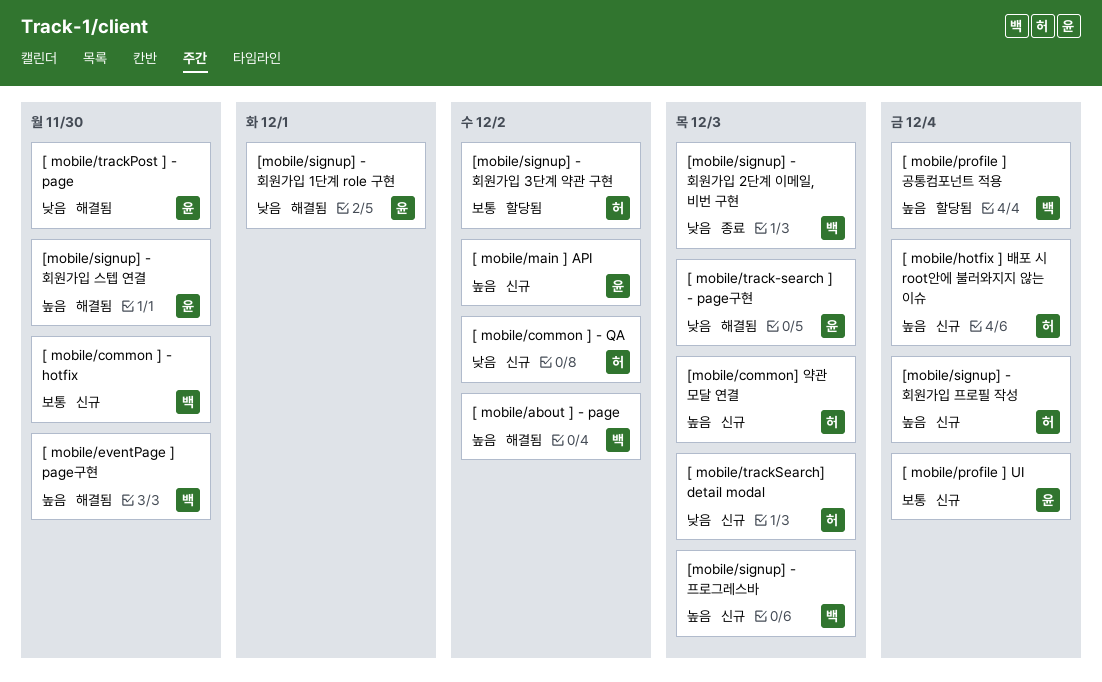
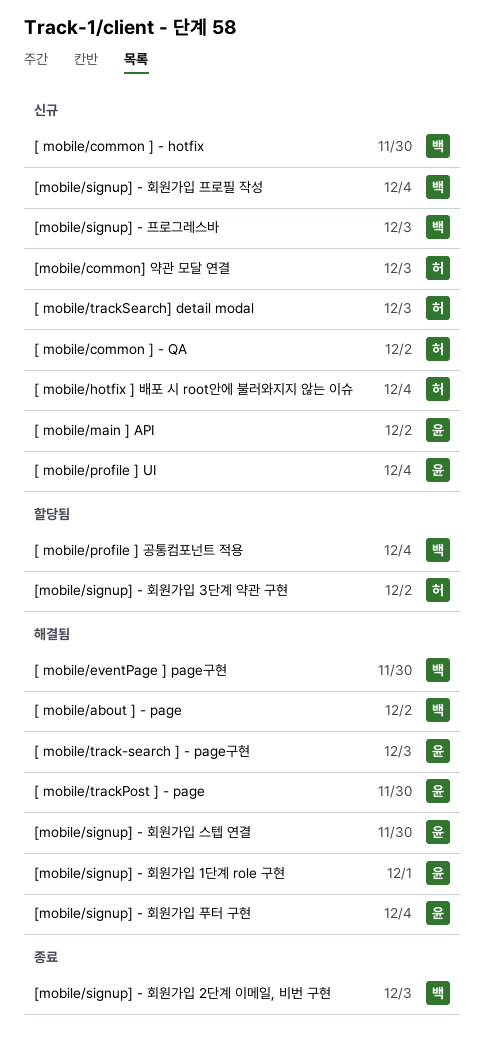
[mobile/signup] - 회원가입 푸터 구현: none -> present
[mobile/signup] - 회원가입 프로필 작성, owner: 허 -> 백

